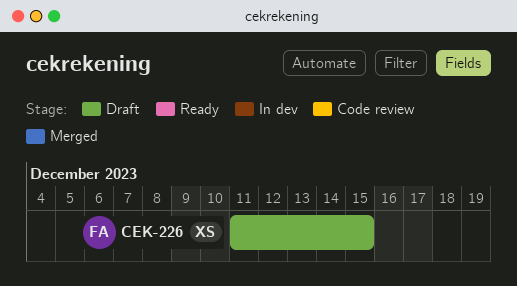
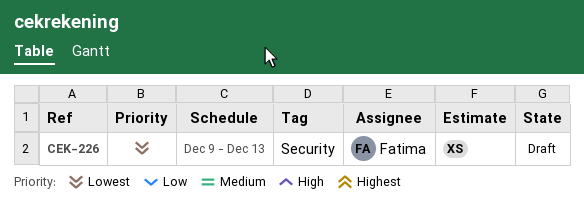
CEK-226, start: Dec 11 -> Dec 9
CEK-226, due: Dec 15 -> Dec 13

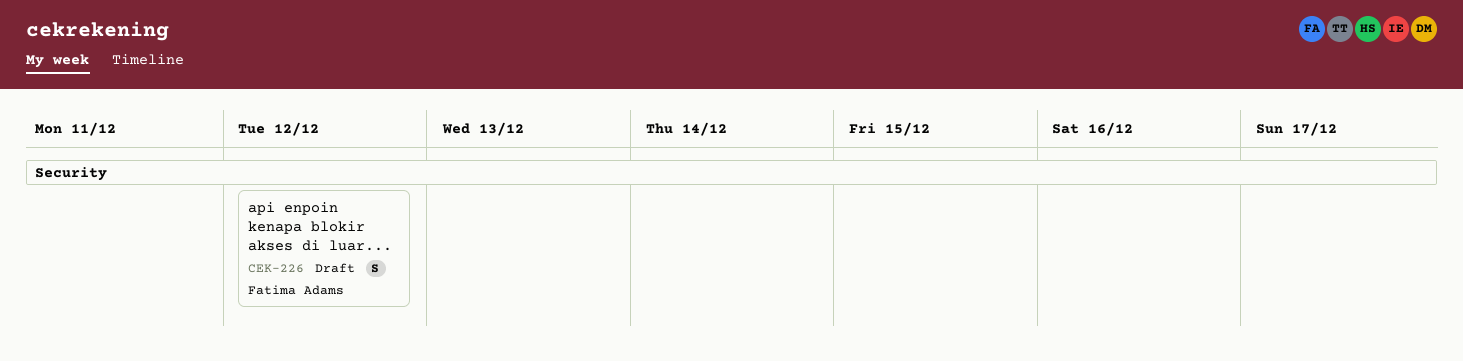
CEK-226, estimate: XS -> S
CEK-226, due: Dec 13 -> Dec 12

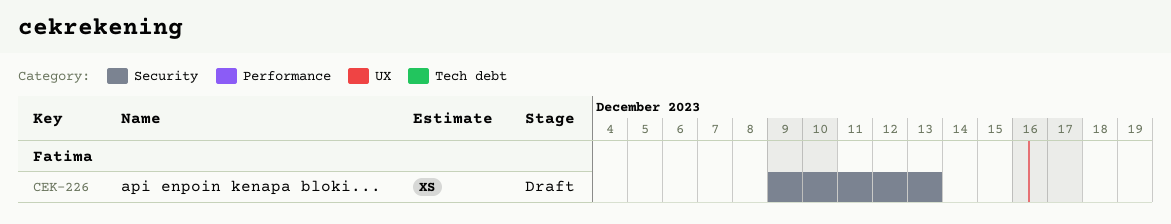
CEK-226, estimate: S -> XS
CEK-226, due: Dec 12 -> Dec 13

